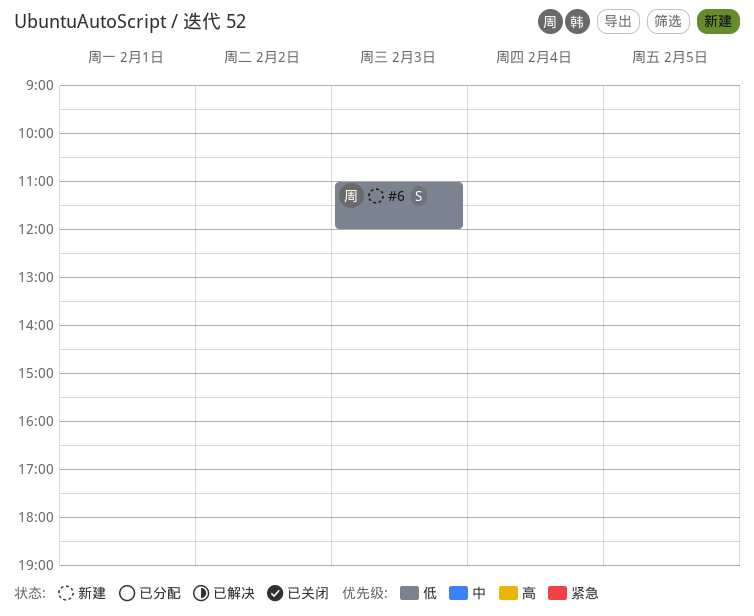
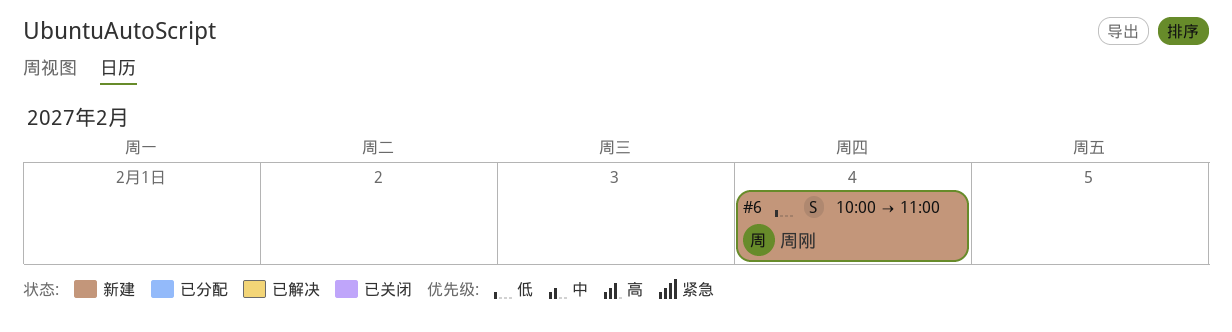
#6, day: Feb 3 -> Feb 4
#6, begins: 11:00 -> 10:00
#6, ends: 12:00 -> 11:00

